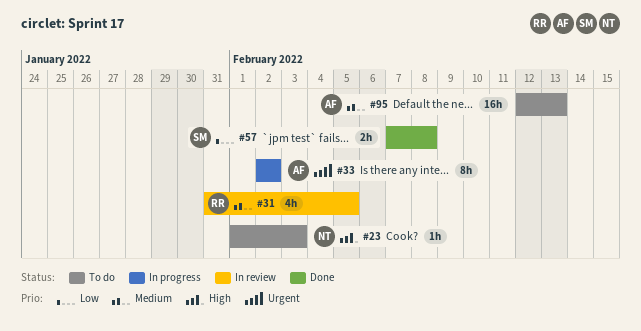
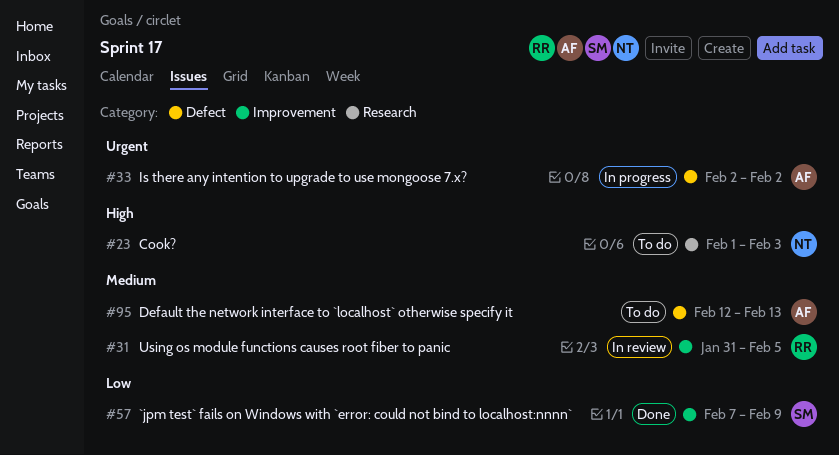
#57, due: Feb 8 -> Feb 9

